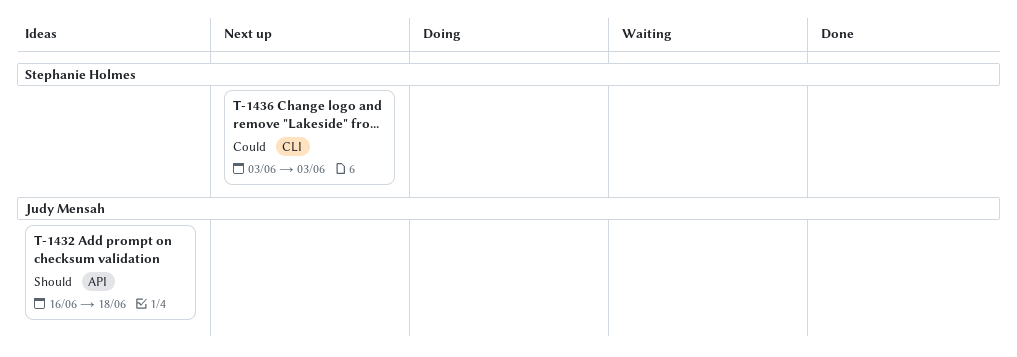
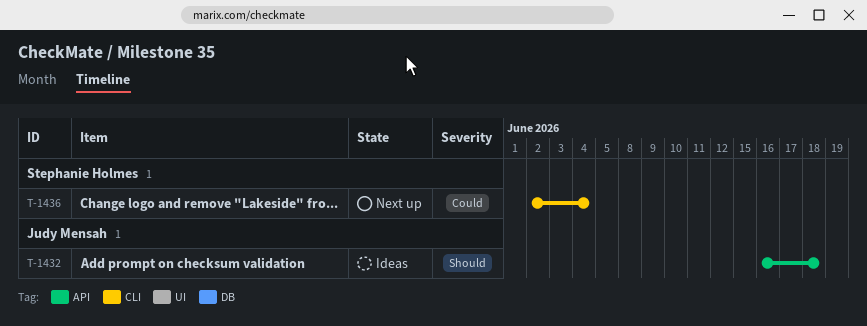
T-1436, start: Jun 3 -> Jun 2
T-1436, due: Jun 3 -> Jun 4

